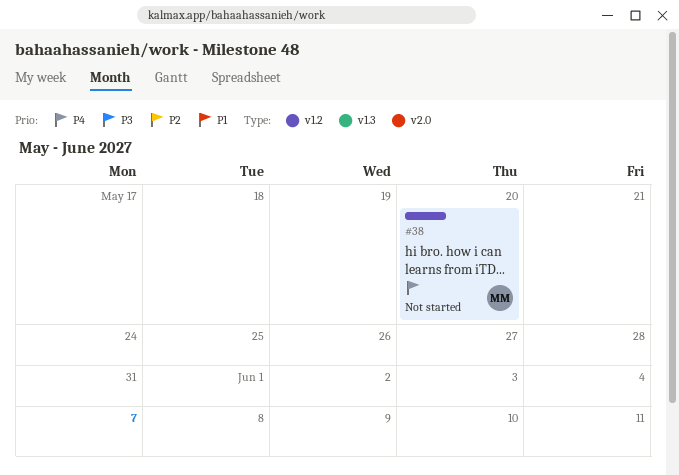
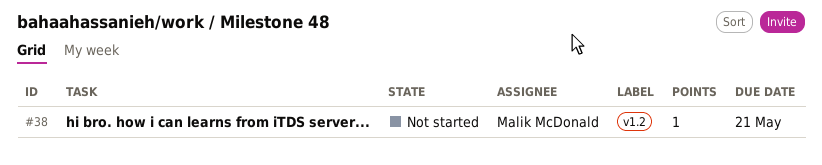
#38, due: May 20 -> May 21

